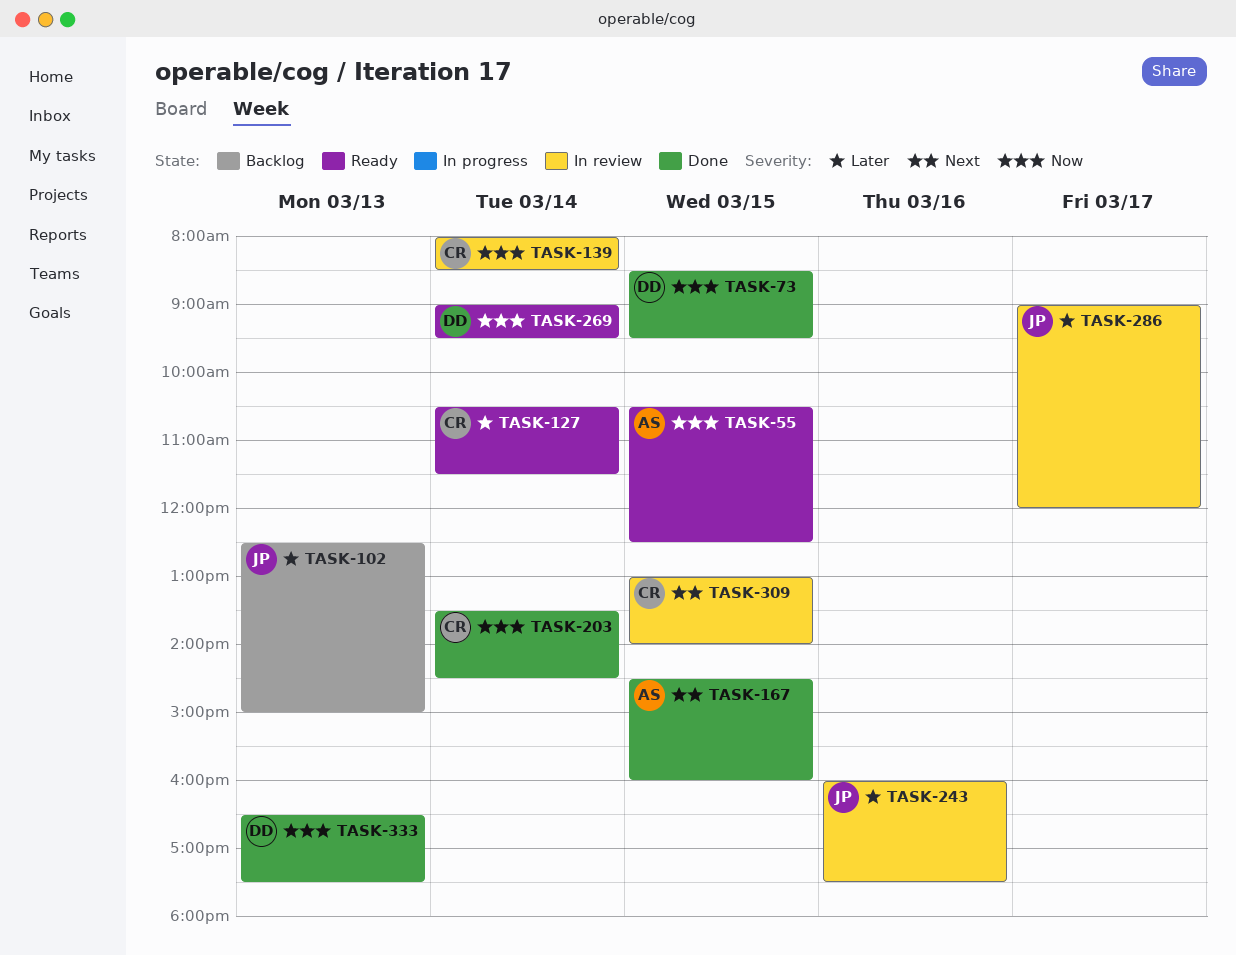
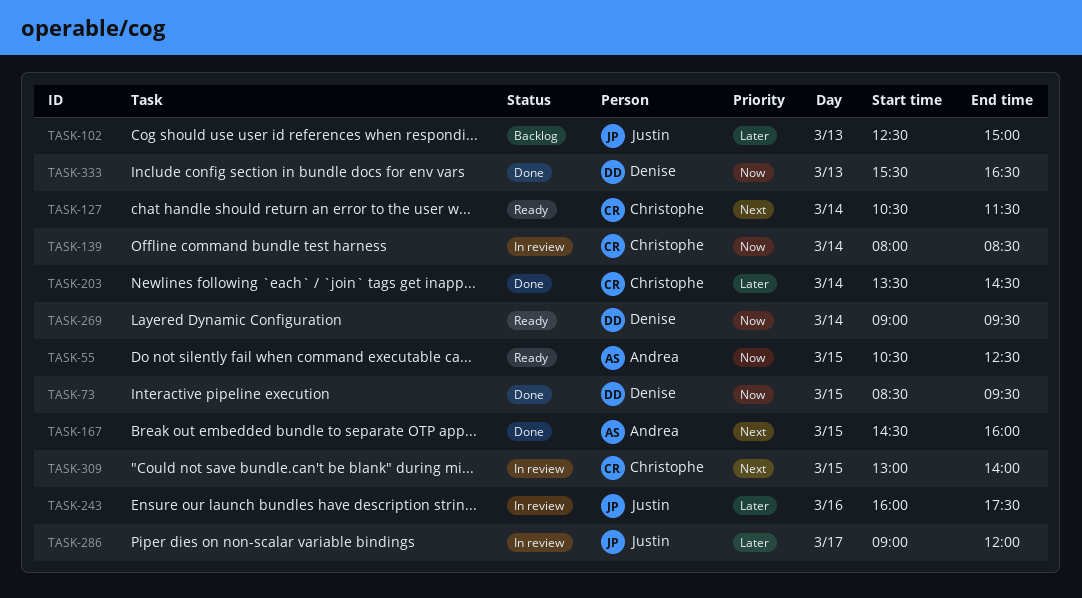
TASK-127, priority: Later -> Next
TASK-203, priority: Now -> Later
TASK-333, begins: 16:30 -> 15:30
TASK-333, ends: 17:30 -> 16:30

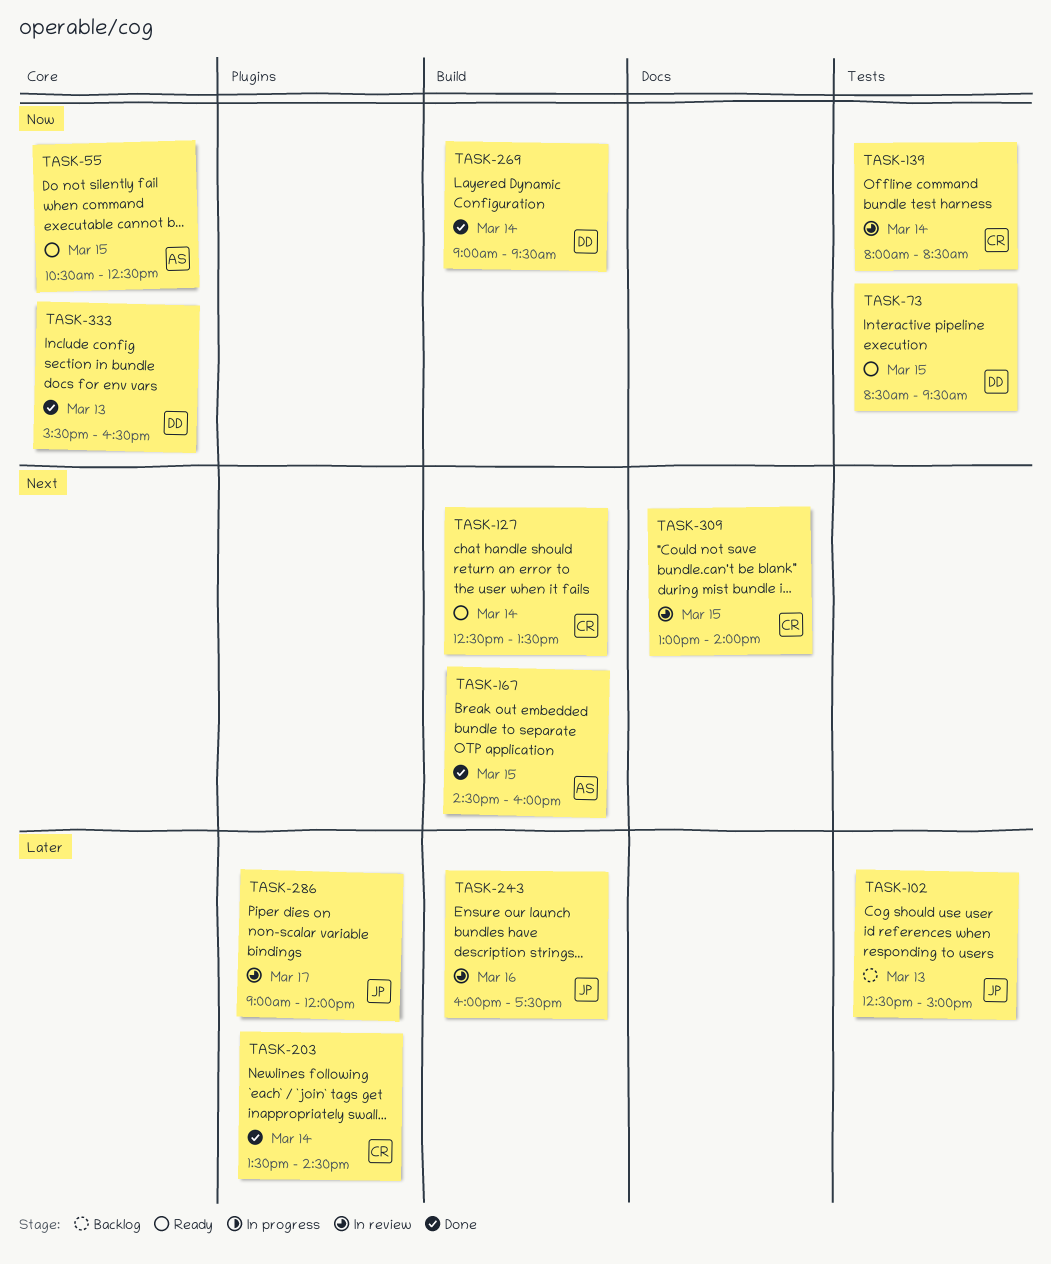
TASK-73, status: Done -> Ready
TASK-127, begins: 10:30 -> 12:30
TASK-127, ends: 11:30 -> 13:30
TASK-269, status: Ready -> Done

